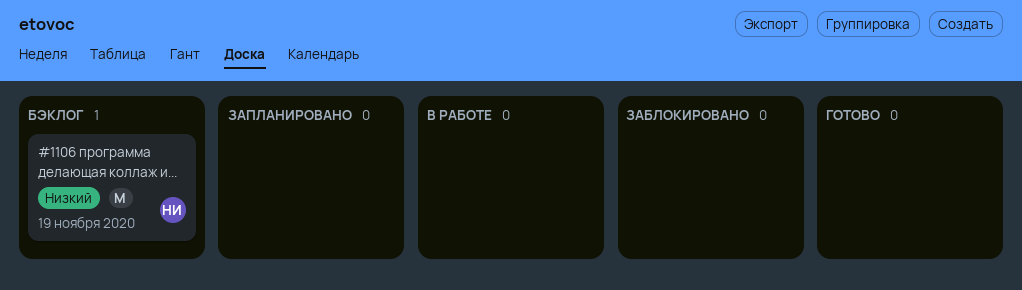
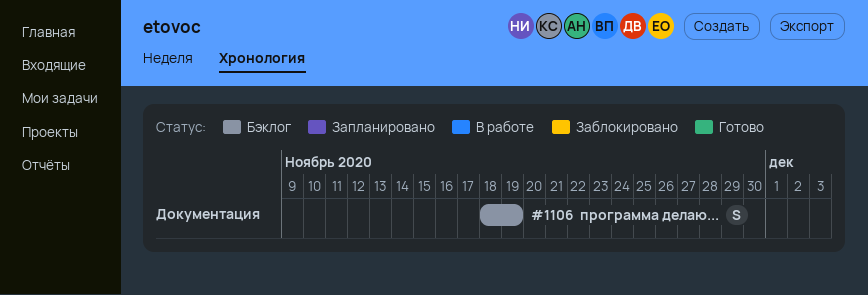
#1106, estimate: M -> S

